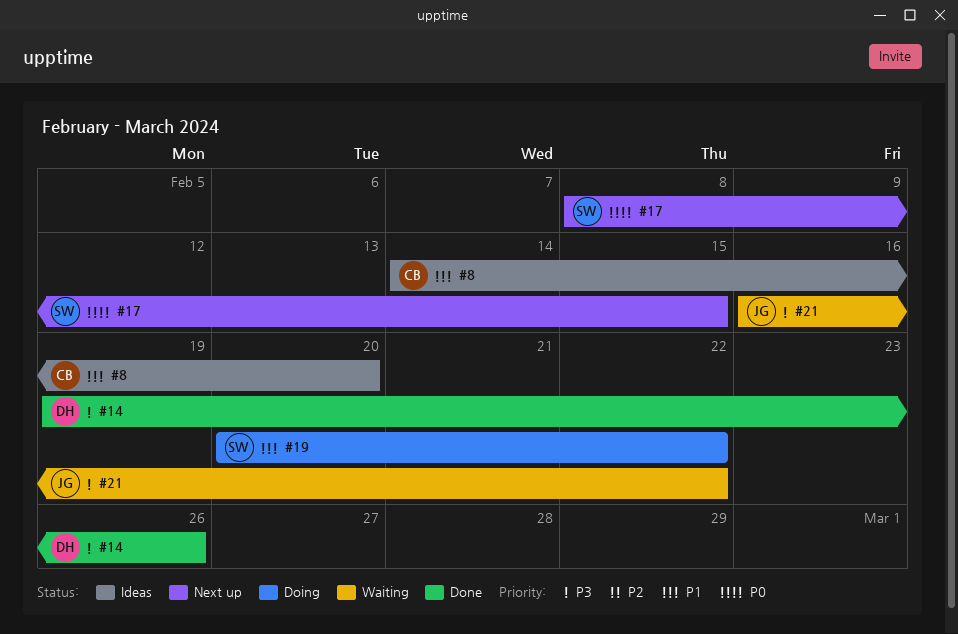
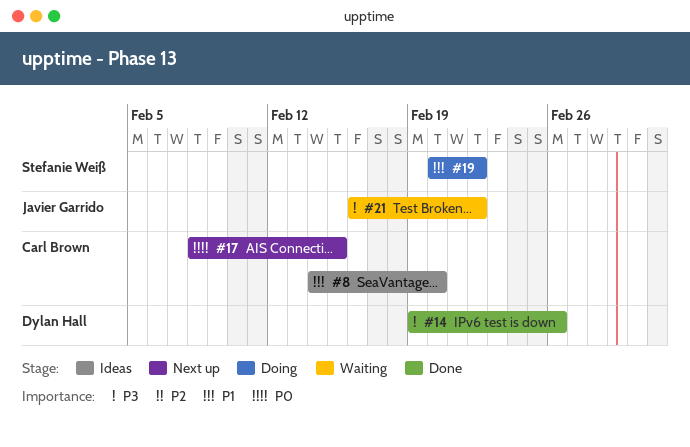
#17, owner: Stefanie Weiß -> Carl Brown

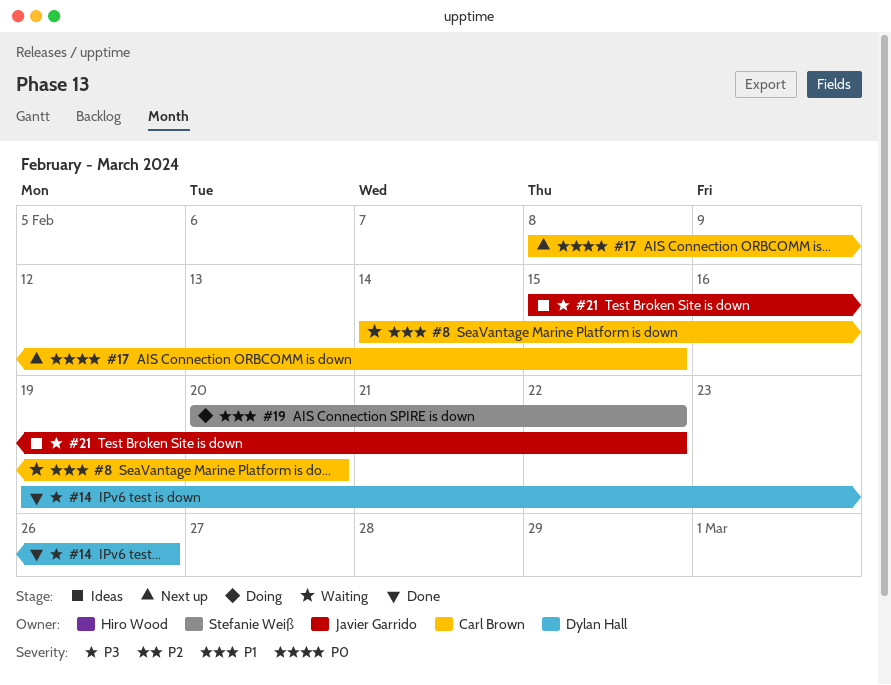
#8, status: Ideas -> Waiting
#21, status: Waiting -> Ideas
#21, start: Feb 16 -> Feb 15

